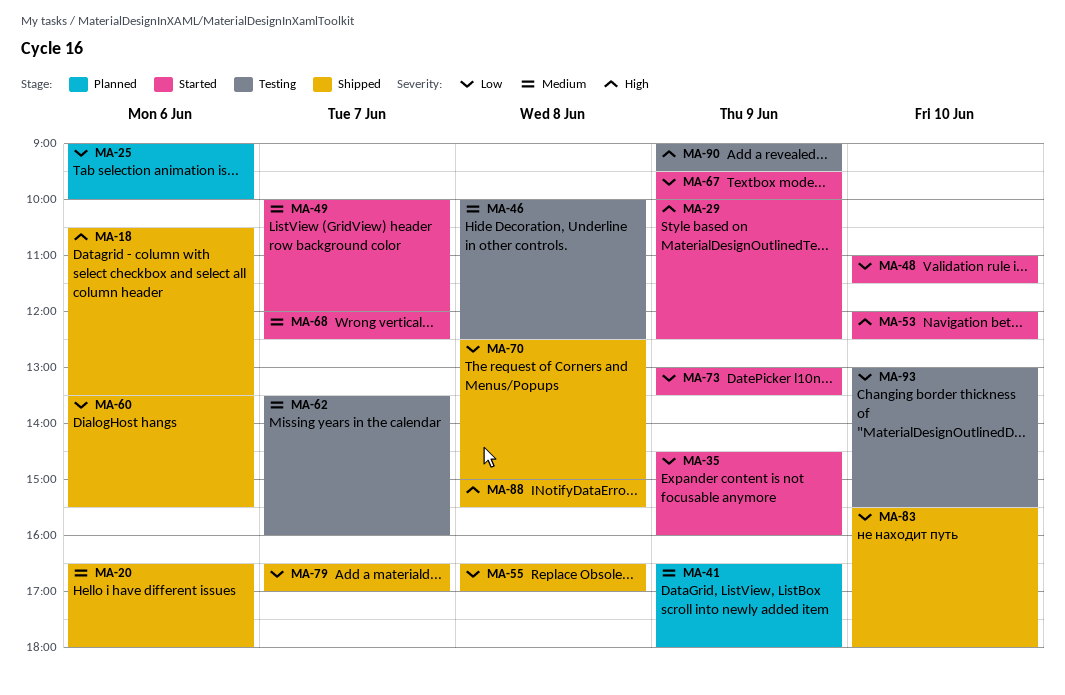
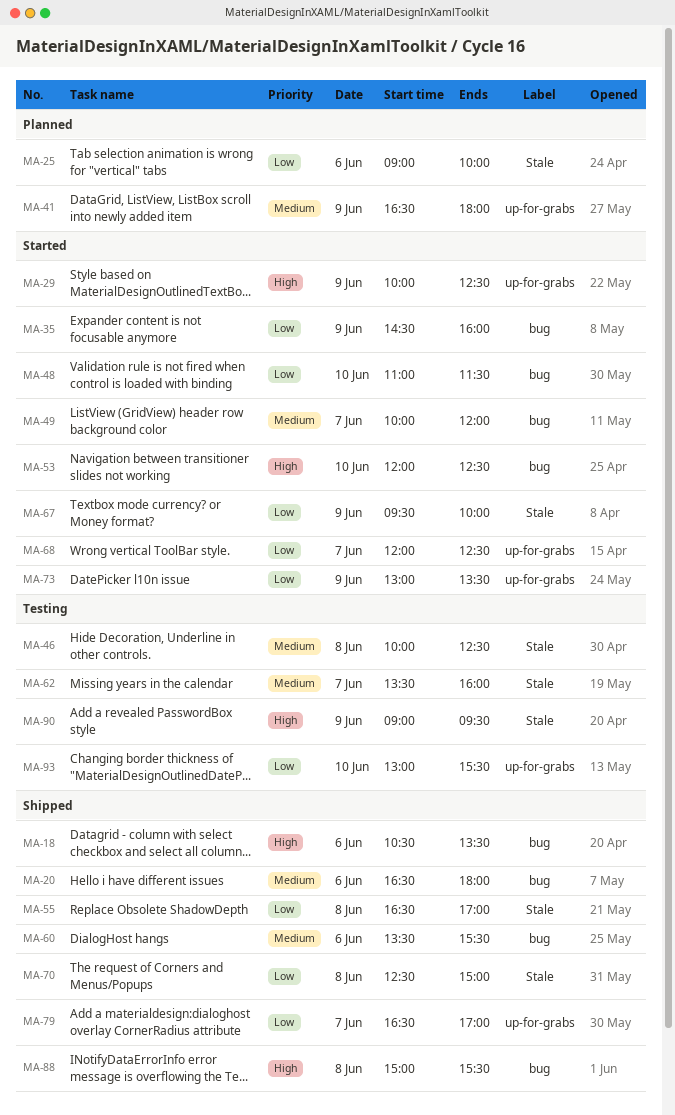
MA-60, priority: Low -> Medium
MA-68, priority: Medium -> Low
MA-83: present -> none

